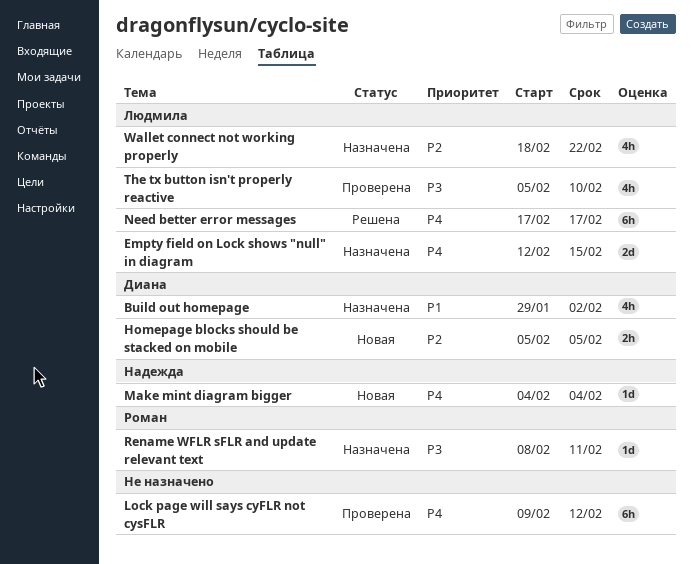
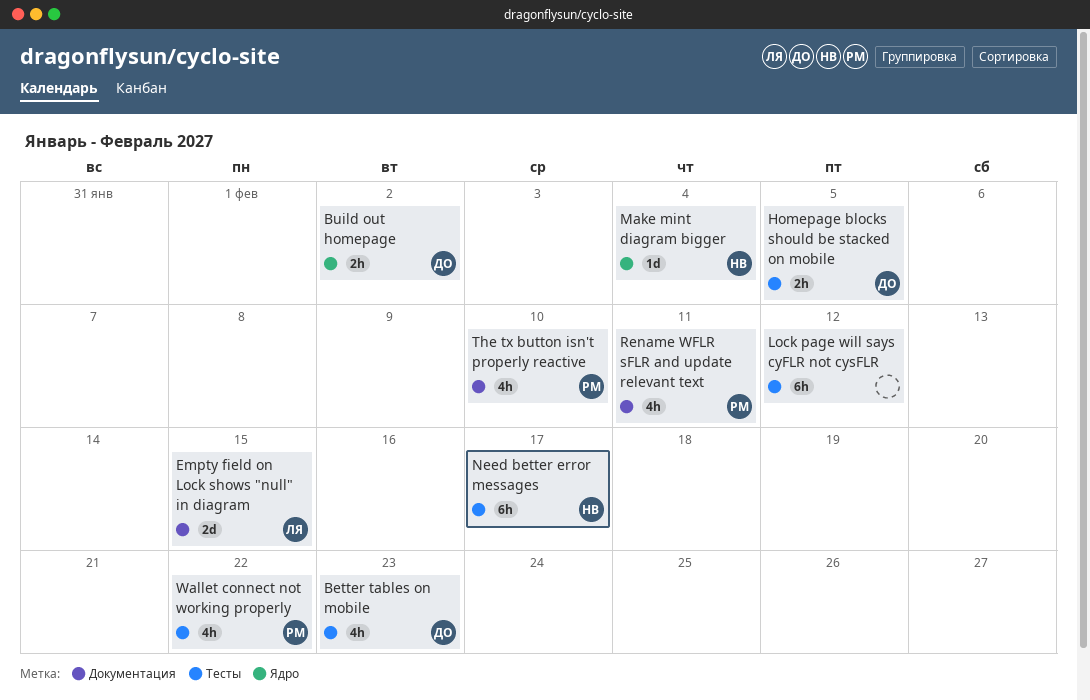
Better tables on mobile: none -> present
Build out homepage, estimate: 4h -> 2h
Need better error messages, owner: Людмила -> Надежда
Rename WFLR sFLR and update relevant text, estimate: 1d -> 4h
The tx button isn't properly reactive, owner: Людмила -> Роман
Wallet connect not working properly, owner: Людмила -> Роман

